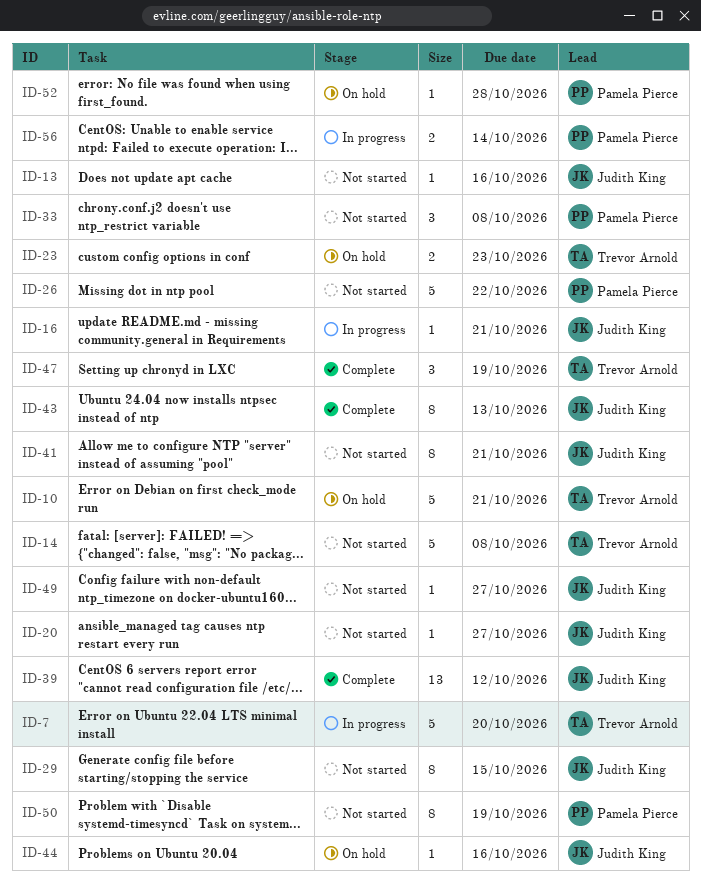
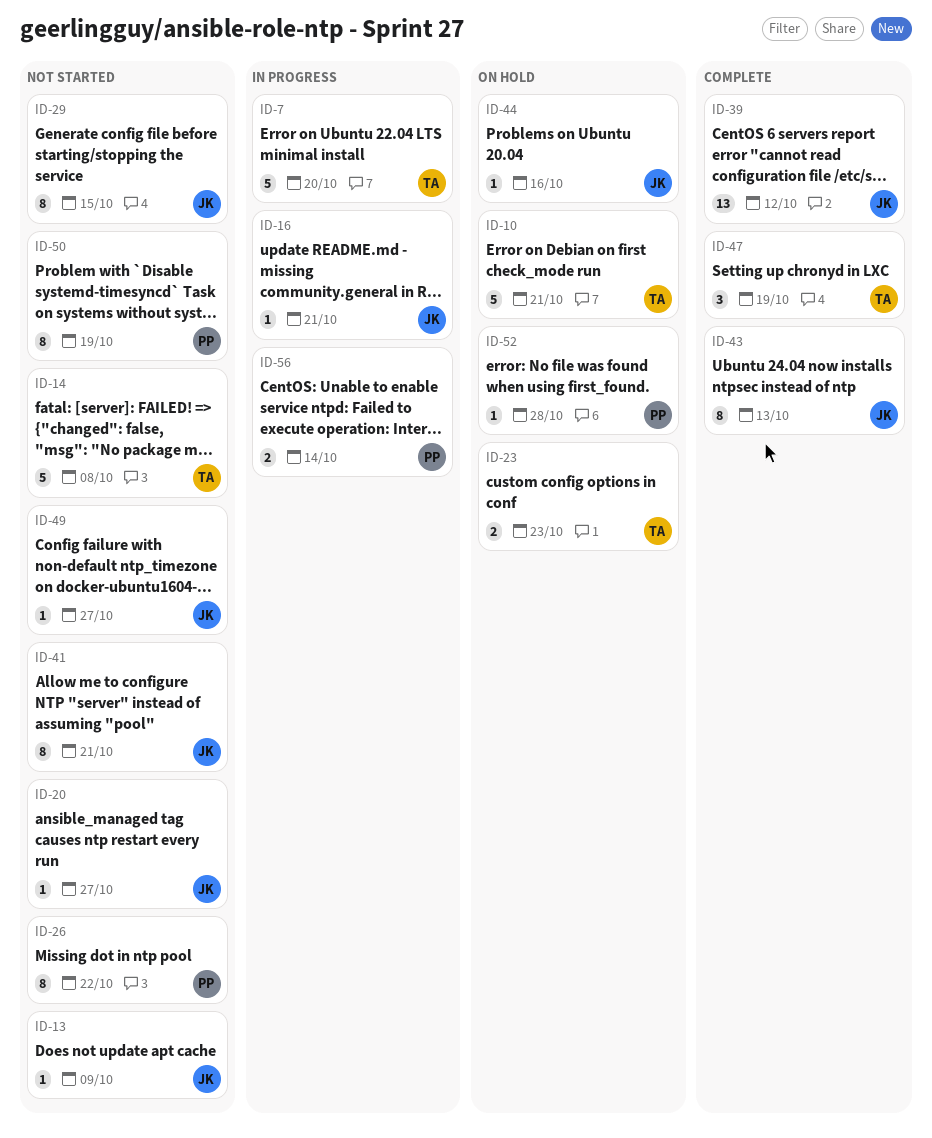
ID-13, due: Oct 16 -> Oct 9
ID-26, estimate: 5 -> 8
ID-33: present -> none

